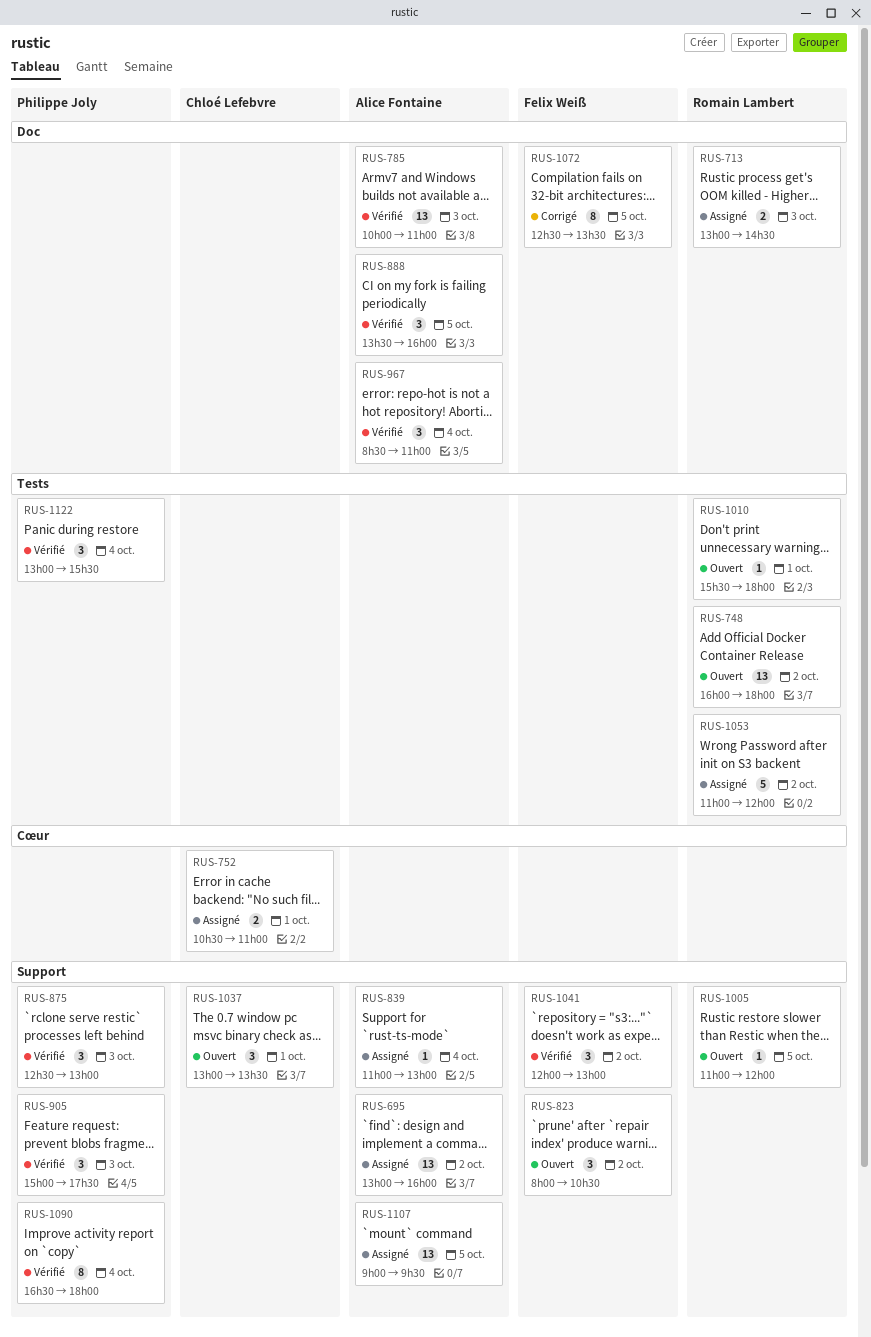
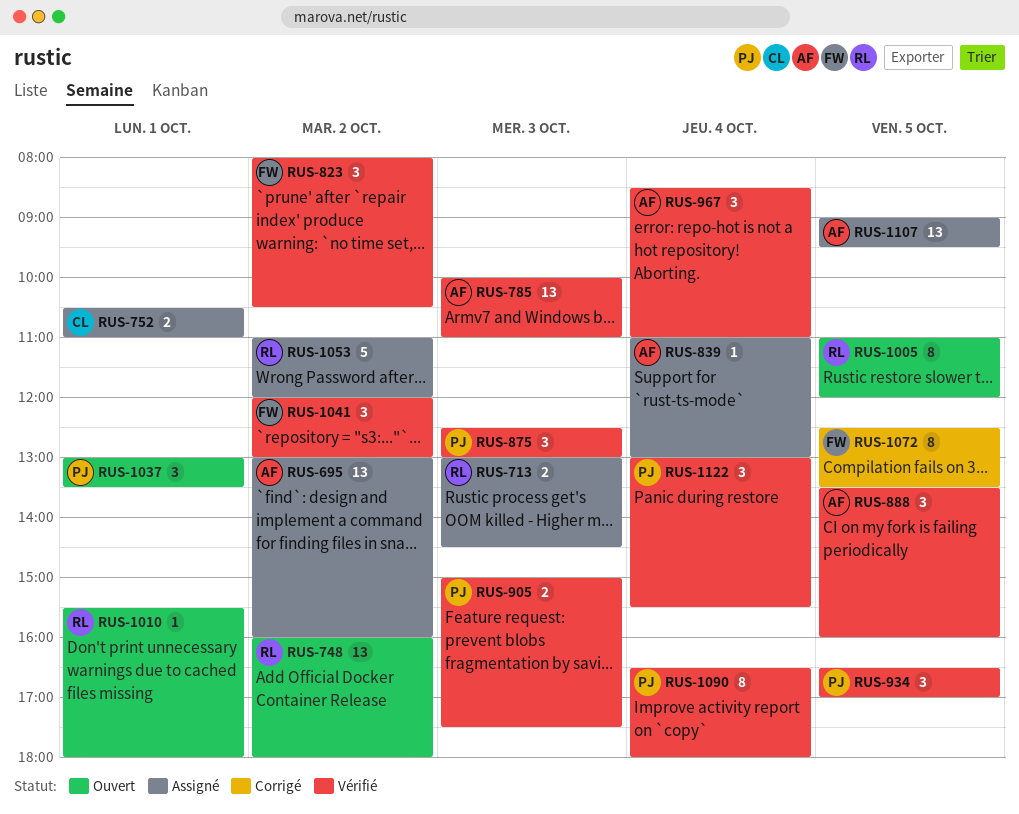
RUS-823, status: Ouvert -> Vérifié
RUS-905, estimate: 3 -> 2
RUS-934: none -> present
RUS-1005, estimate: 1 -> 8
RUS-1037, owner: Chloé Lefebvre -> Philippe Joly

